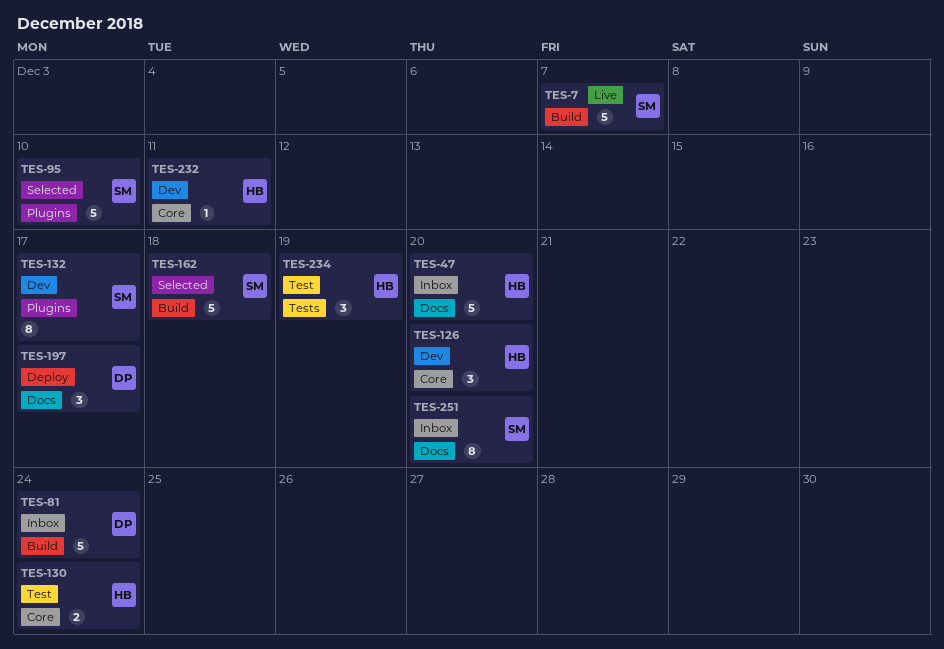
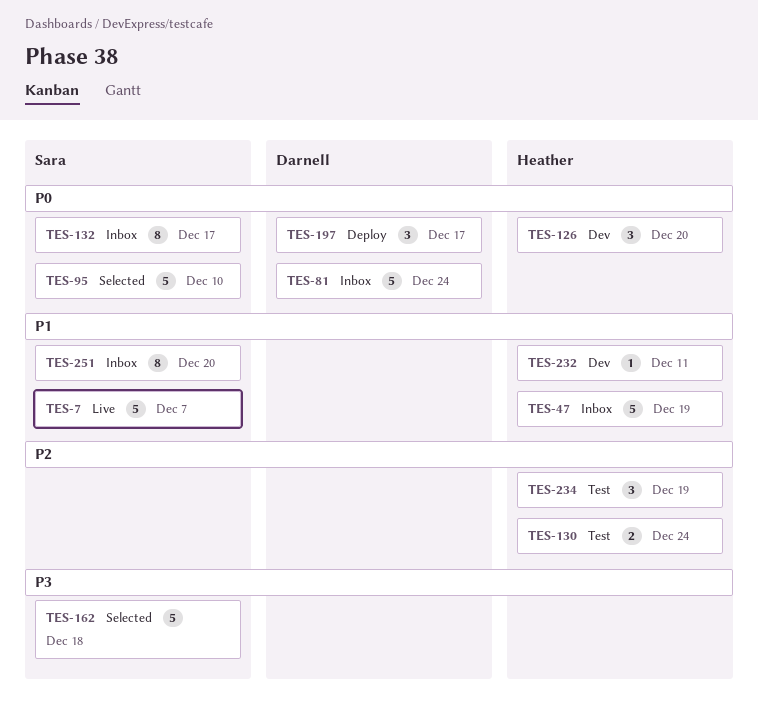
TES-47, due: Dec 20 -> Dec 19
TES-132, status: Dev -> Inbox

